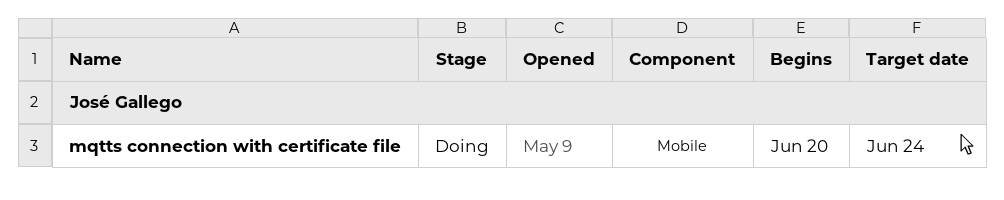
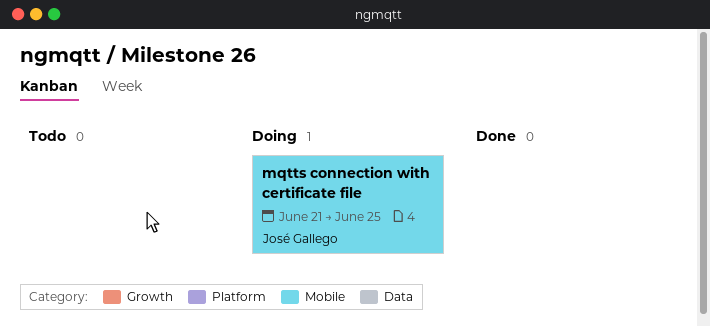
mqtts connection with certificate file, start: Jun 20 -> Jun 21
mqtts connection with certificate file, due: Jun 24 -> Jun 25

